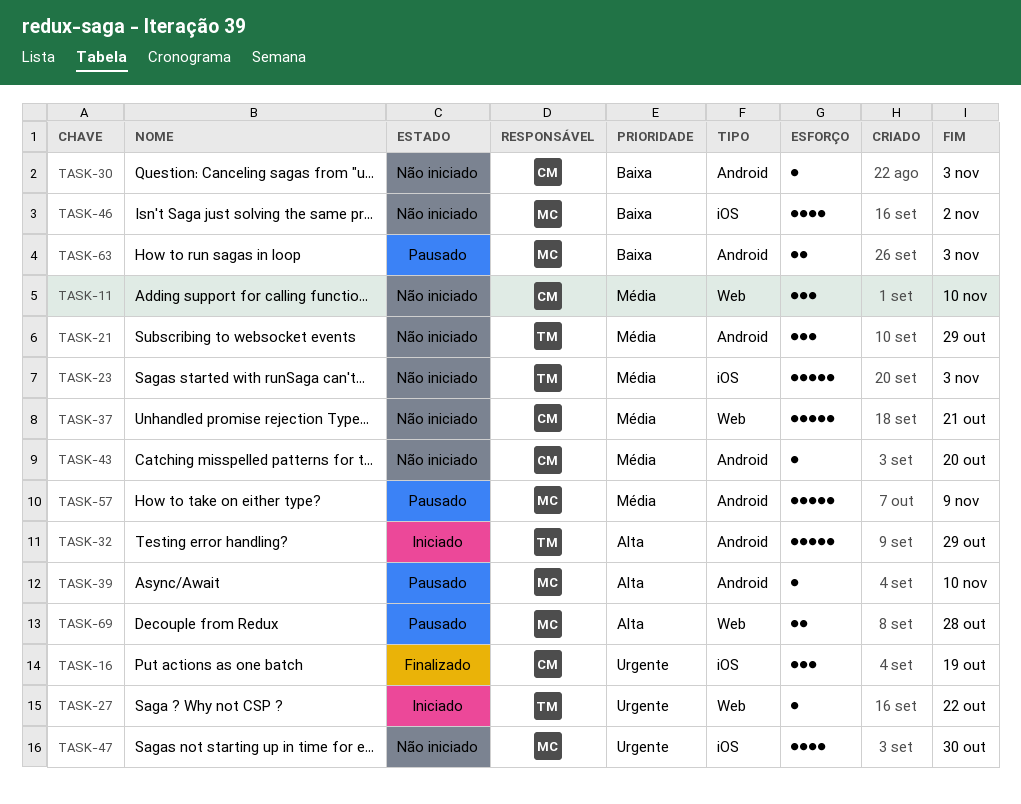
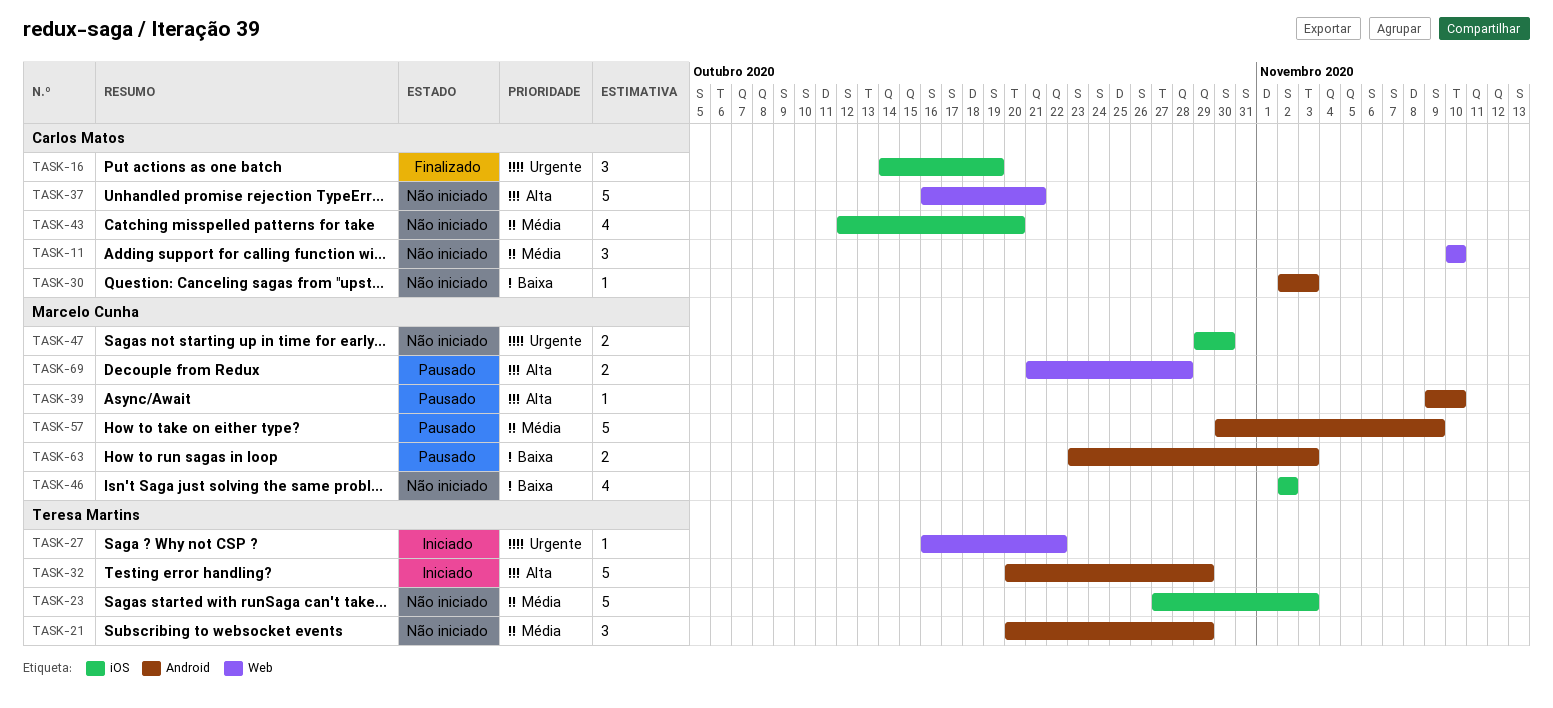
TASK-37, priority: Média -> Alta
TASK-43, label: Android -> iOS
TASK-43, estimate: 1 -> 4
TASK-47, estimate: 4 -> 2

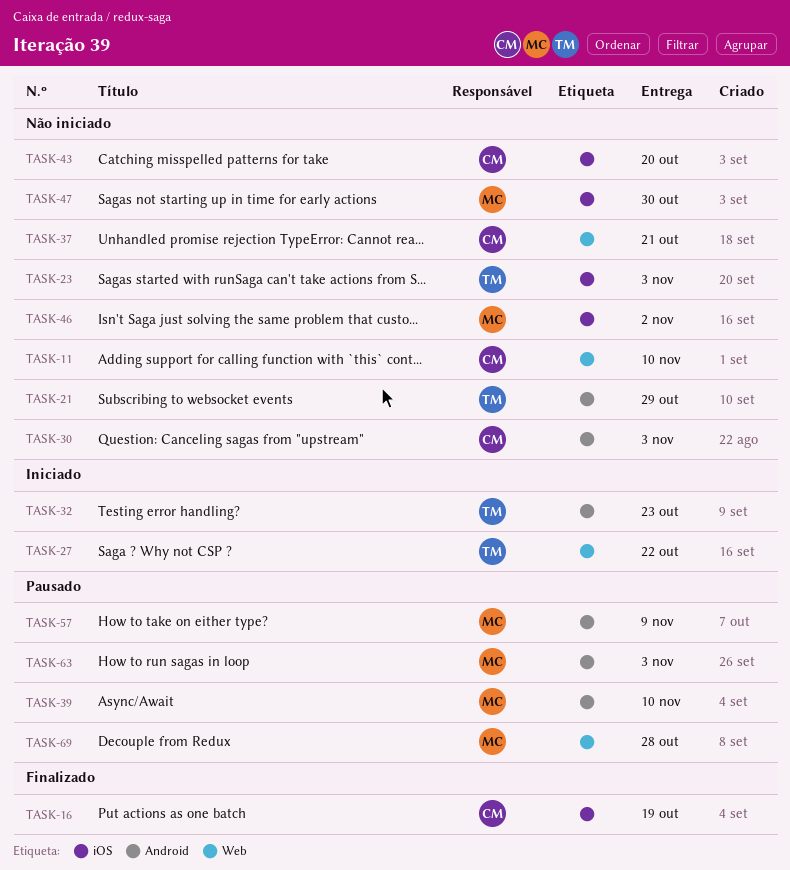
TASK-32, due: Oct 29 -> Oct 23

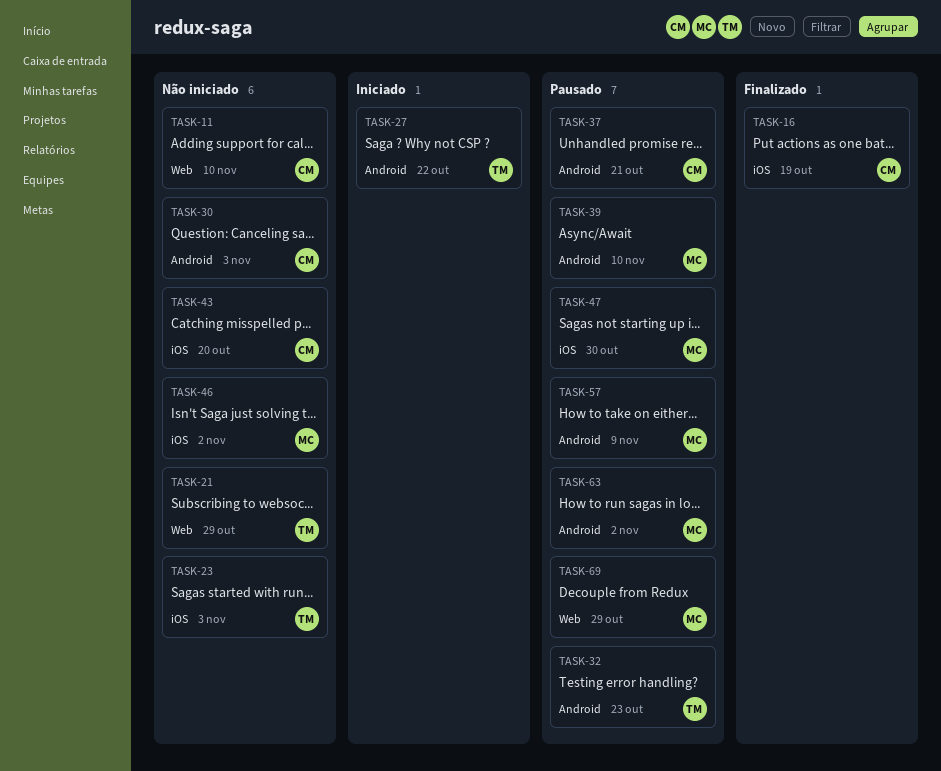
TASK-21, label: Android -> Web
TASK-27, label: Web -> Android
TASK-32, status: Iniciado -> Pausado
TASK-37, status: Não iniciado -> Pausado
TASK-37, label: Web -> Android
TASK-47, status: Não iniciado -> Pausado
TASK-63, due: Nov 3 -> Nov 2
TASK-69, due: Oct 28 -> Oct 29

